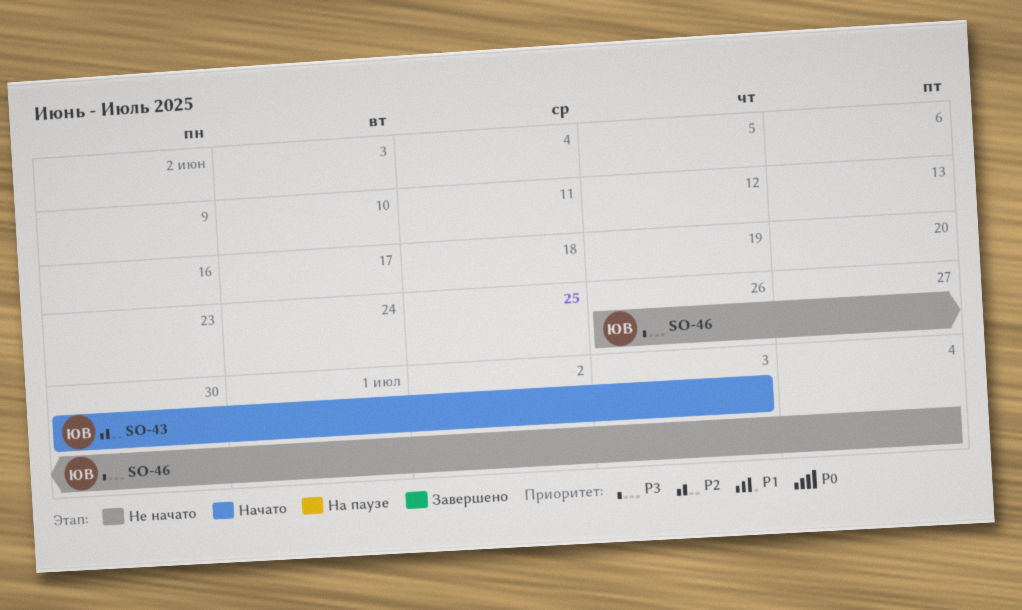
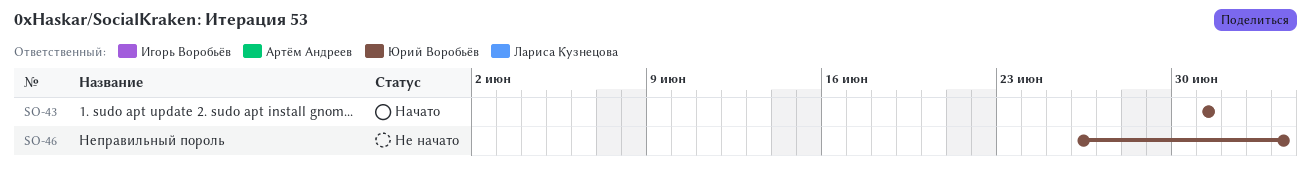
SO-43, start: Jun 30 -> Jul 1
SO-43, due: Jul 3 -> Jul 1

